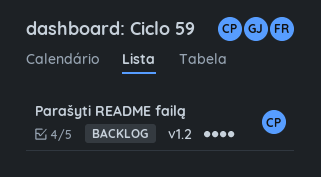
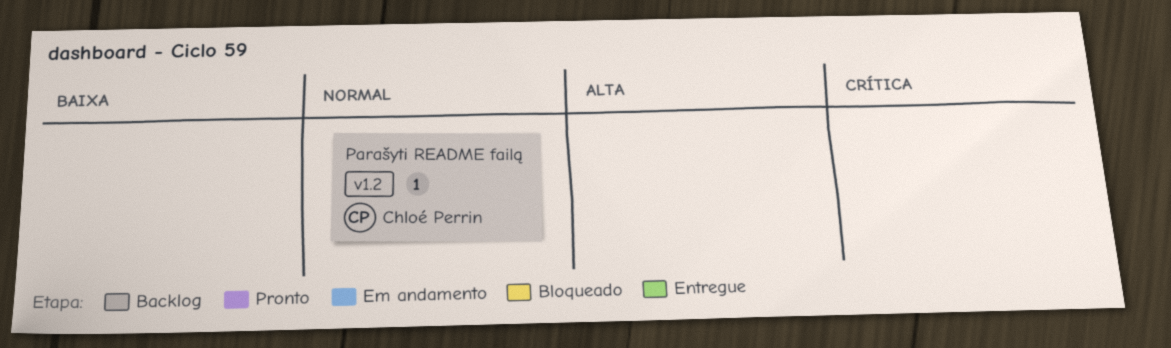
Parašyti README failą, estimate: 4 -> 1

